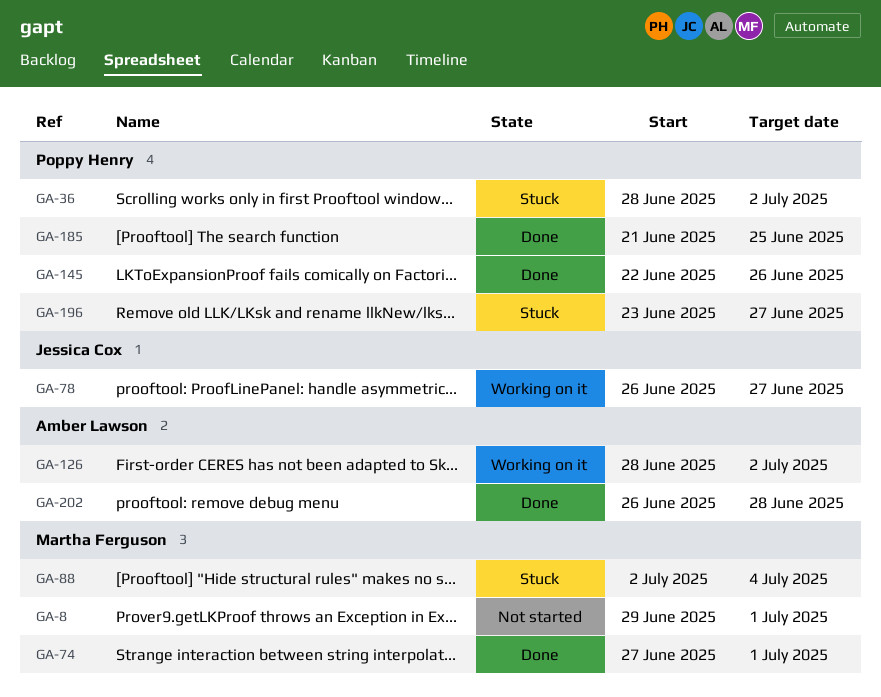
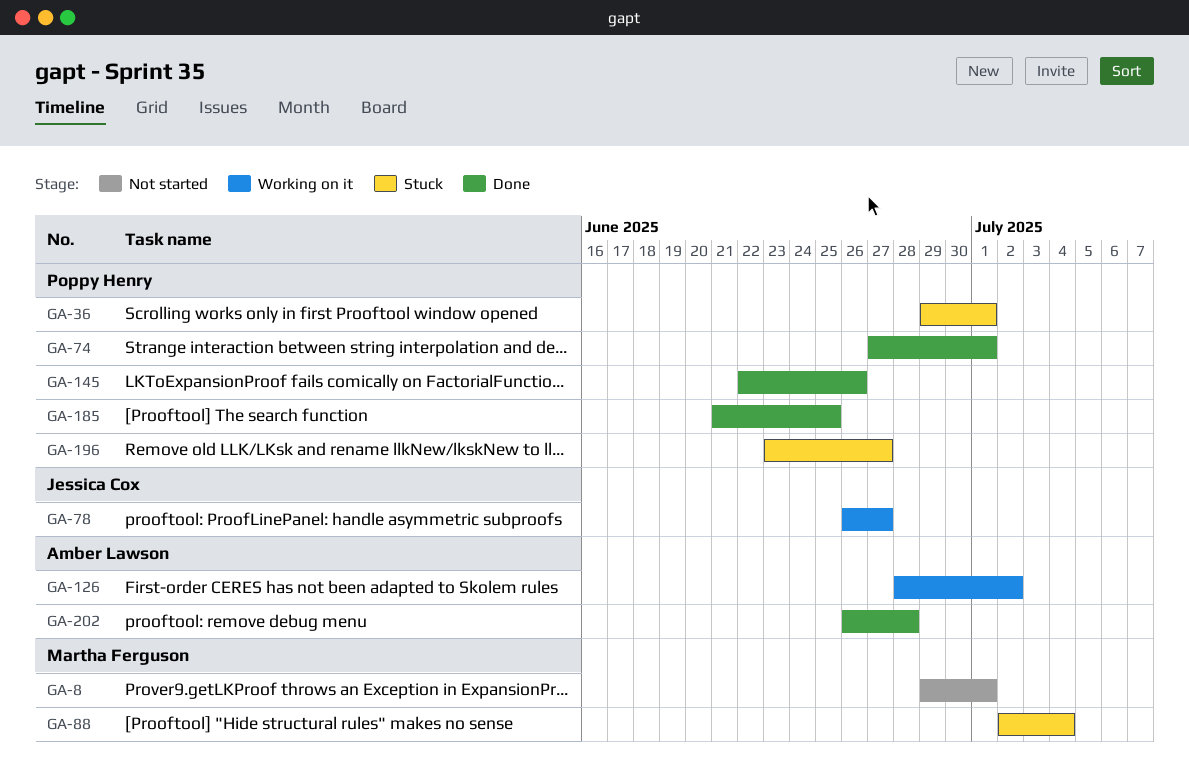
GA-36, start: Jun 28 -> Jun 29
GA-36, due: Jul 2 -> Jul 1
GA-74, owner: Martha Ferguson -> Poppy Henry

